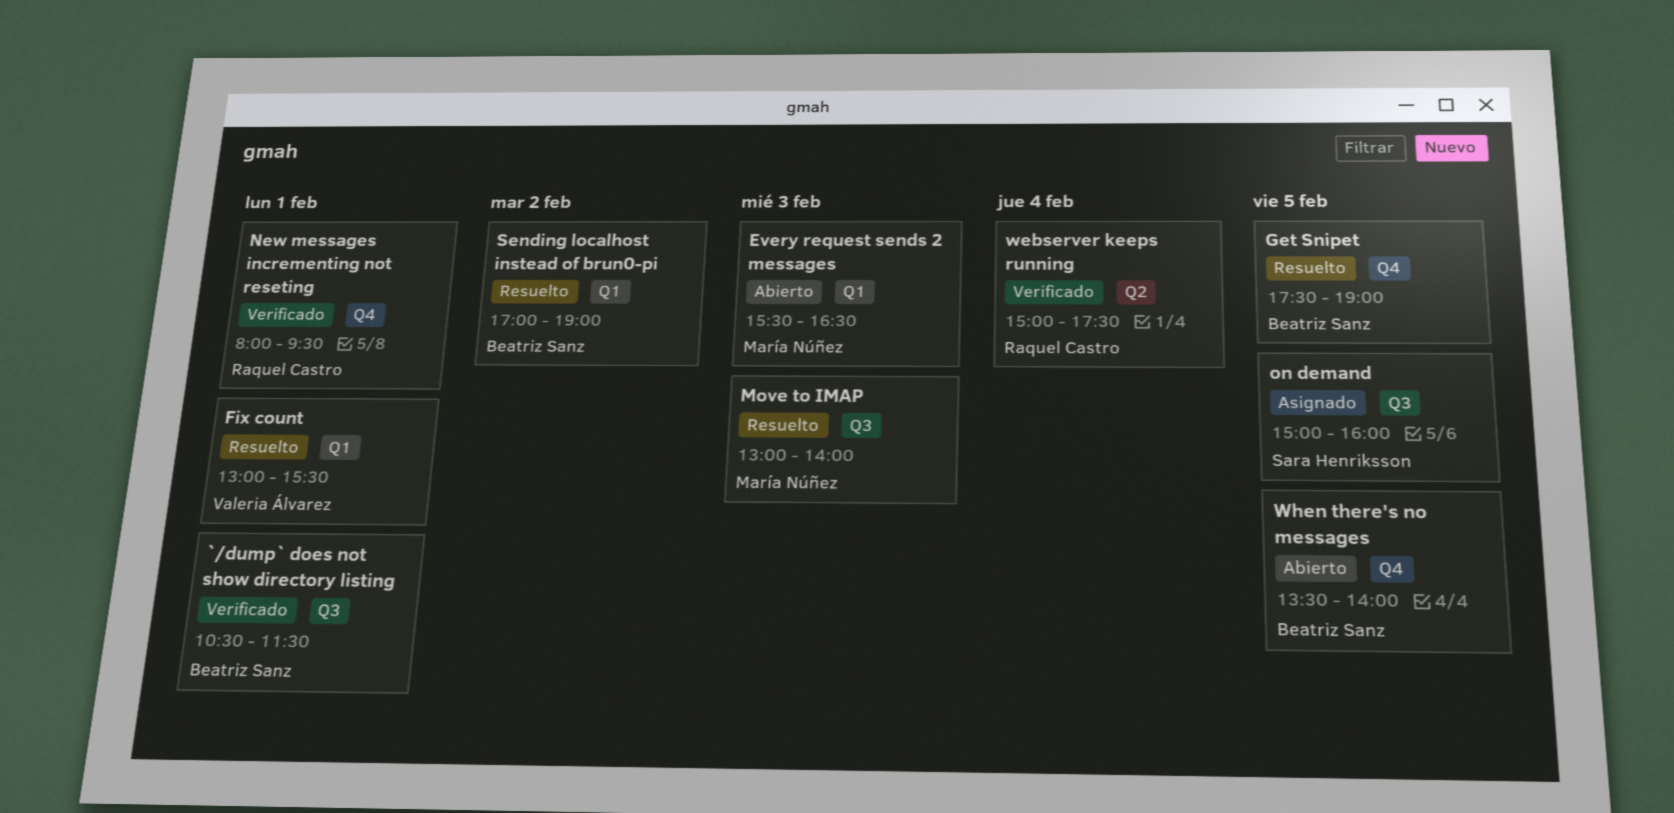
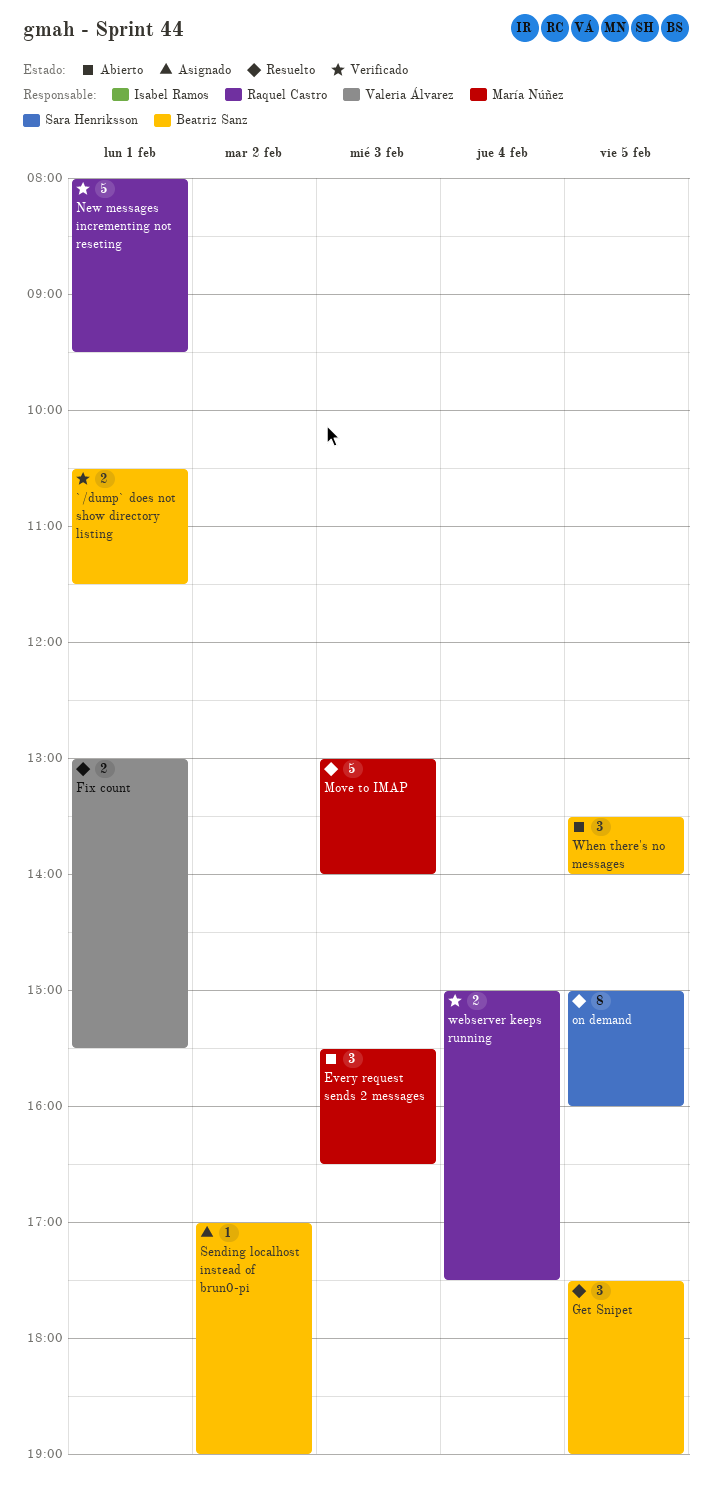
on demand, status: Asignado -> Resuelto
Sending localhost instead of brun0-pi, status: Resuelto -> Asignado

